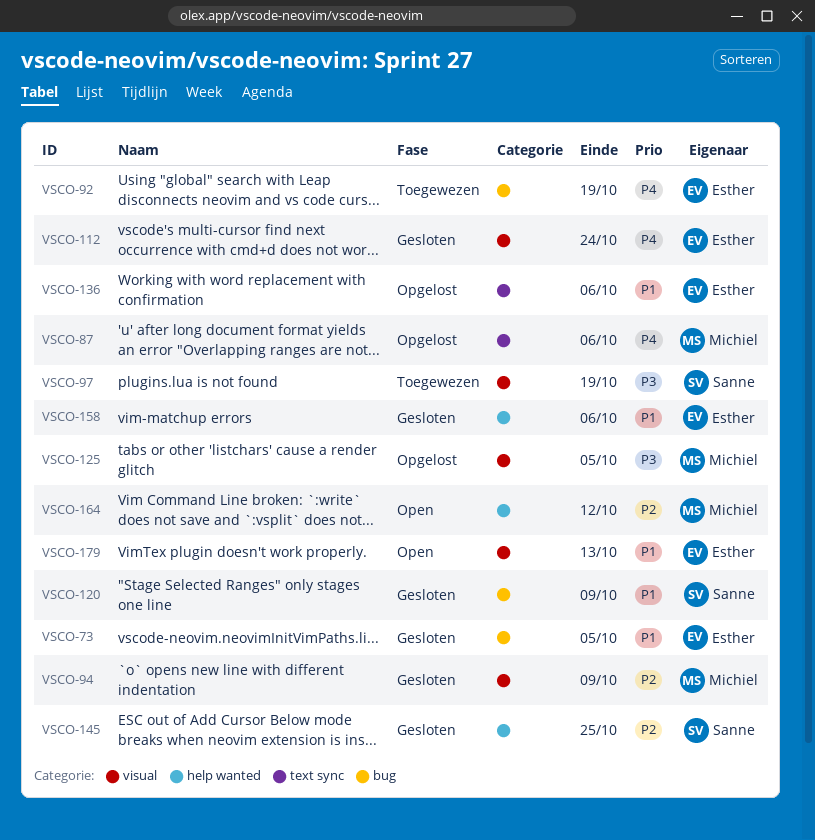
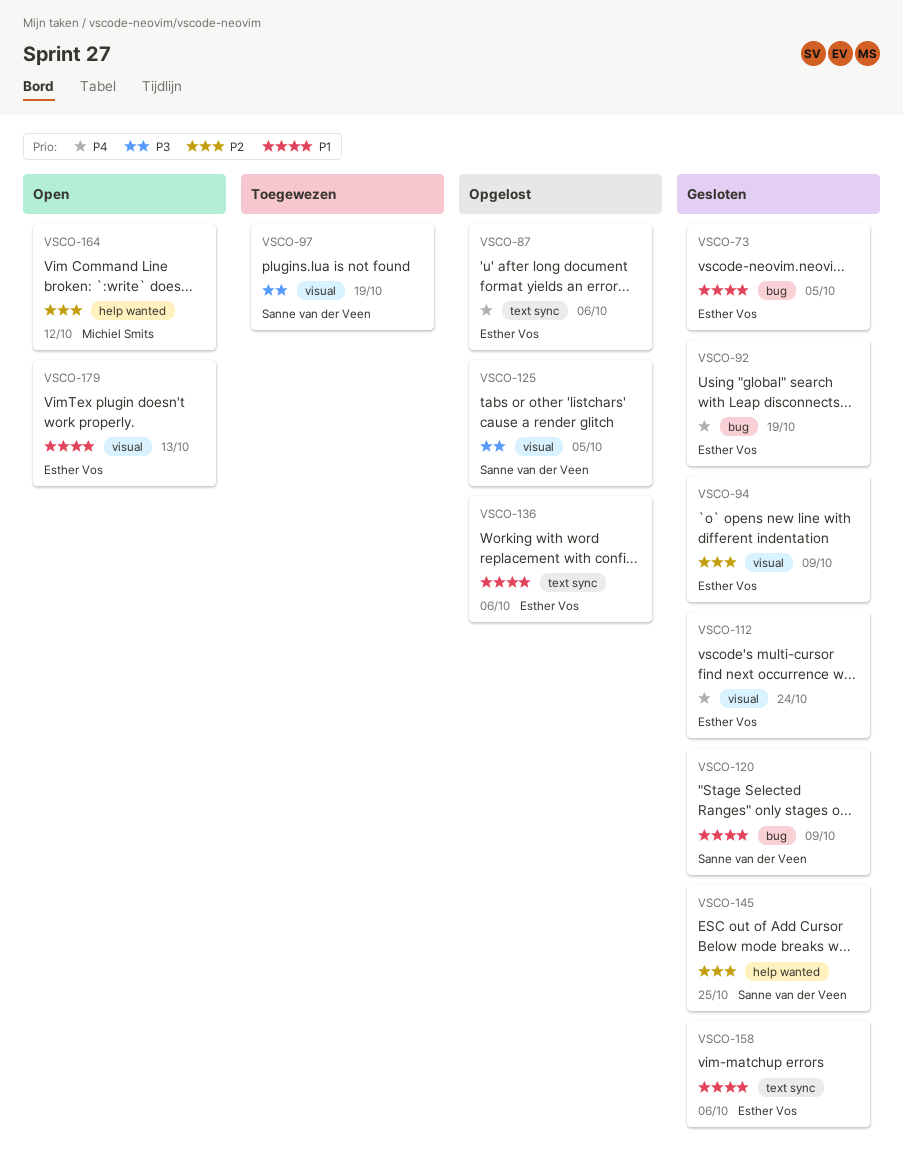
VSCO-87, owner: Michiel Smits -> Esther Vos
VSCO-92, status: Toegewezen -> Gesloten
VSCO-94, owner: Michiel Smits -> Esther Vos
VSCO-125, owner: Michiel Smits -> Sanne van der Veen
VSCO-158, label: help wanted -> text sync

